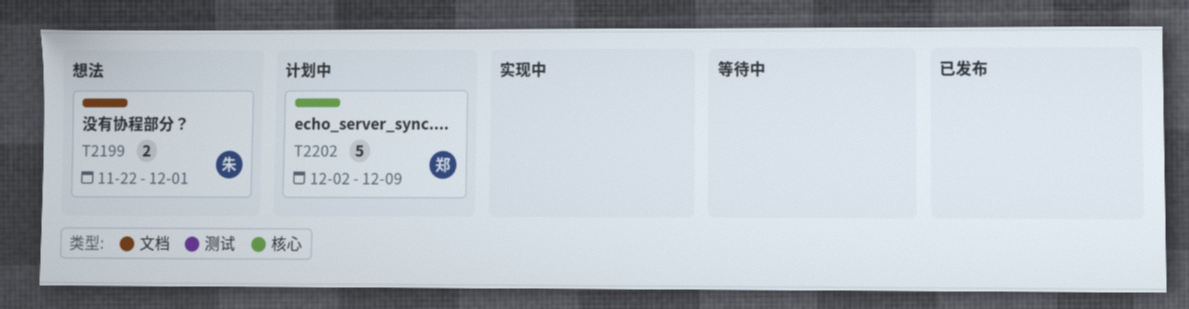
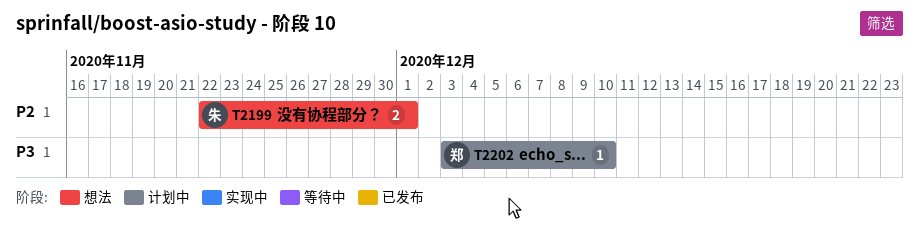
T2202, estimate: 5 -> 1
T2202, start: Dec 2 -> Dec 3
T2202, due: Dec 9 -> Dec 10

